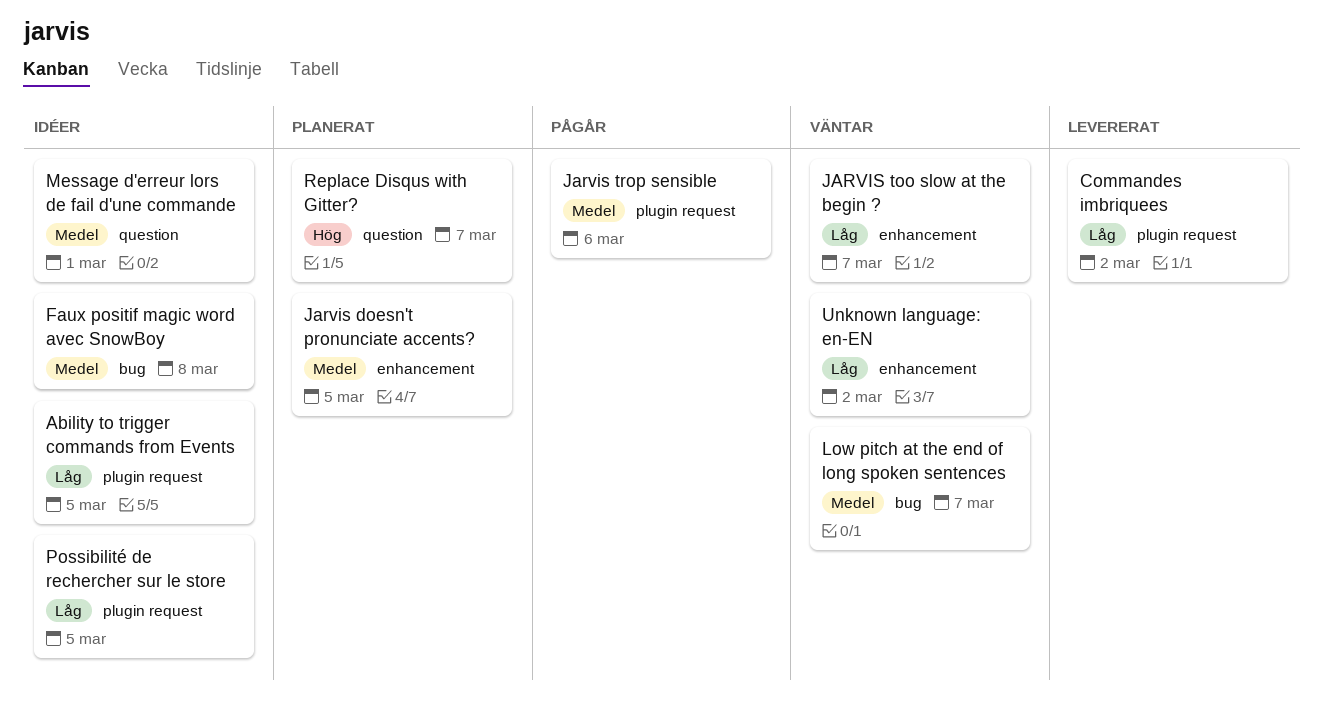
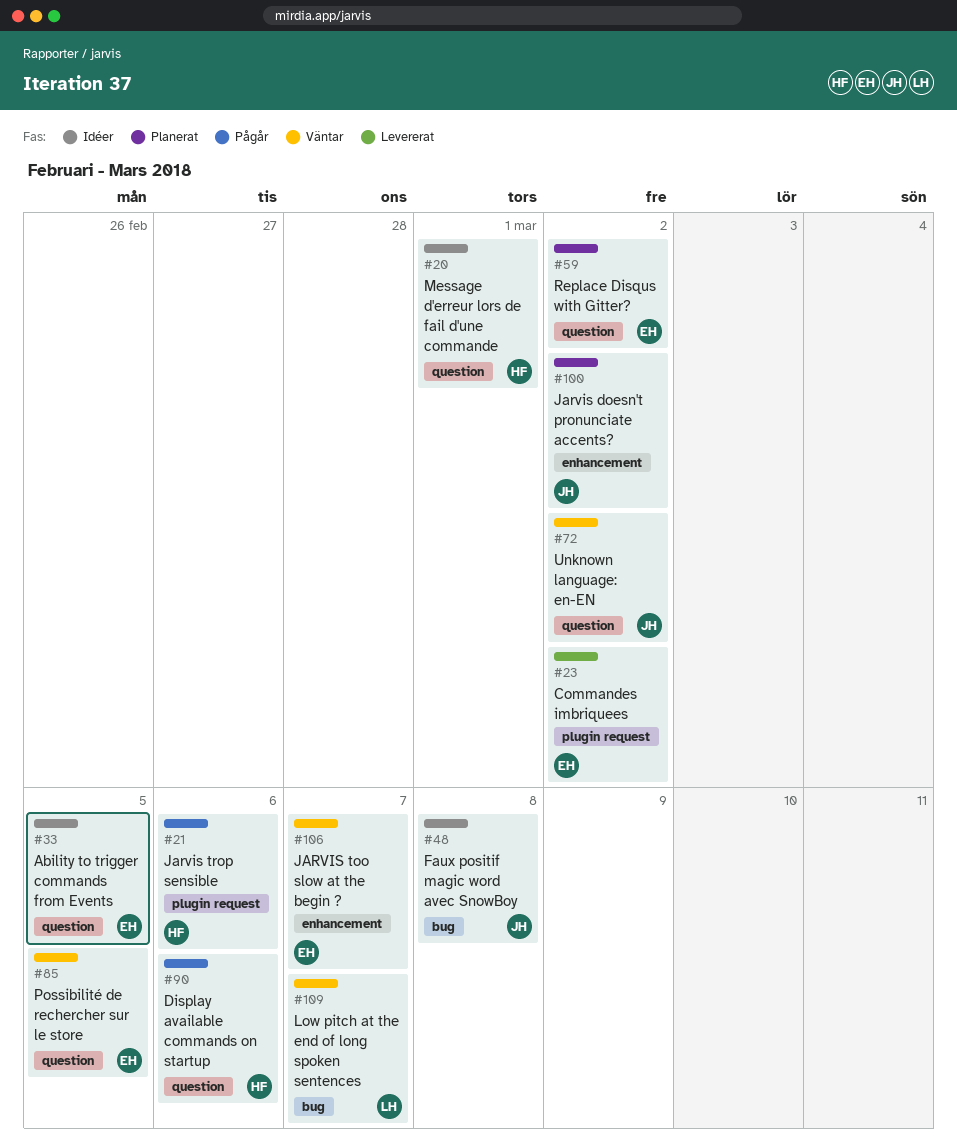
Ability to trigger commands from Events, label: plugin request -> question
Display available commands on startup: none -> present
Jarvis doesn't pronunciate accents?, due: Mar 5 -> Mar 2
Possibilité de rechercher sur le store, status: Idéer -> Väntar
Possibilité de rechercher sur le store, label: plugin request -> question
Replace Disqus with Gitter?, due: Mar 7 -> Mar 2
Unknown language: en-EN, label: enhancement -> question

